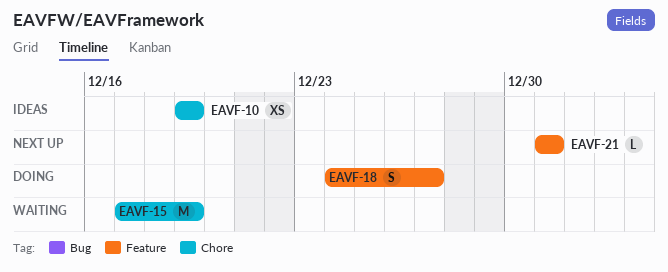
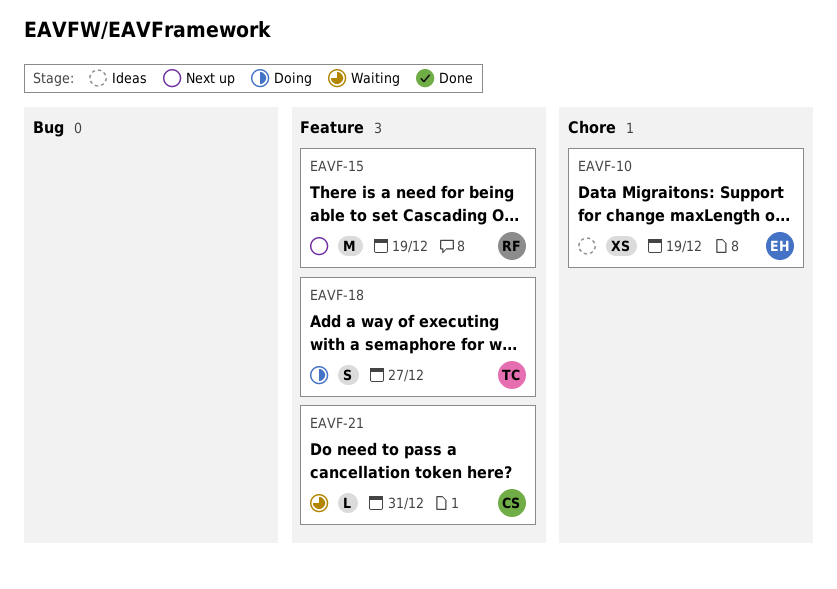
EAVF-15, status: Waiting -> Next up
EAVF-15, label: Chore -> Feature
EAVF-21, status: Next up -> Waiting

